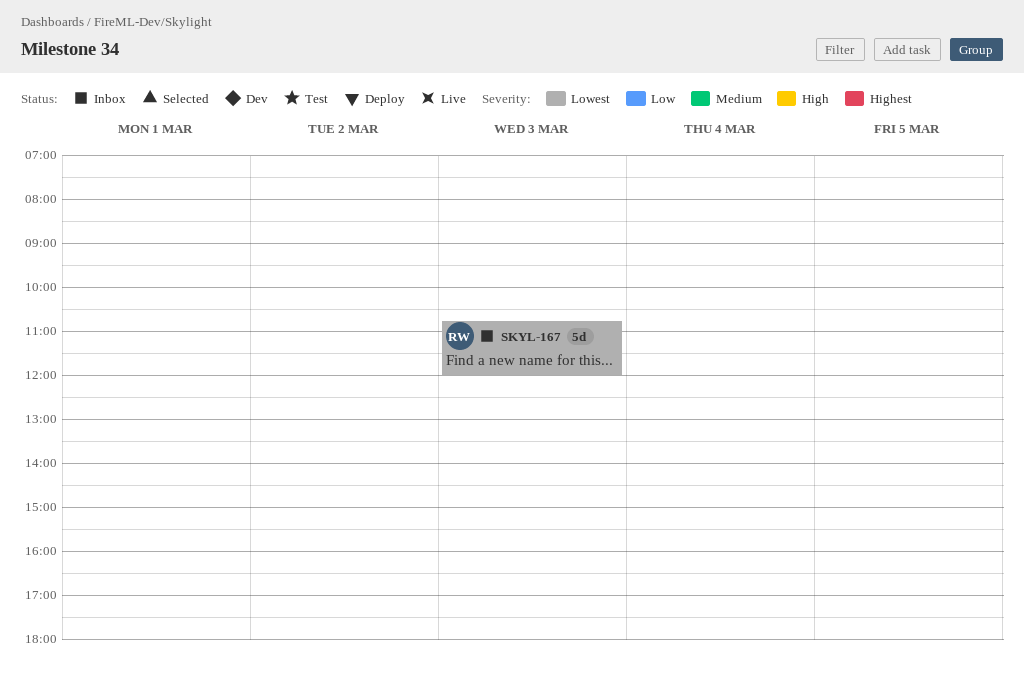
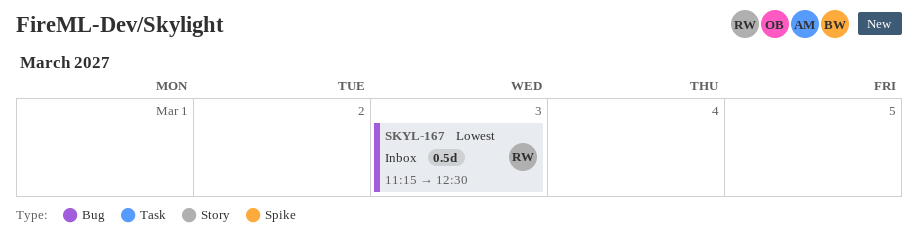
SKYL-167, estimate: 5d -> 0.5d
SKYL-167, begins: 10:45 -> 11:15
SKYL-167, ends: 12:00 -> 12:30

